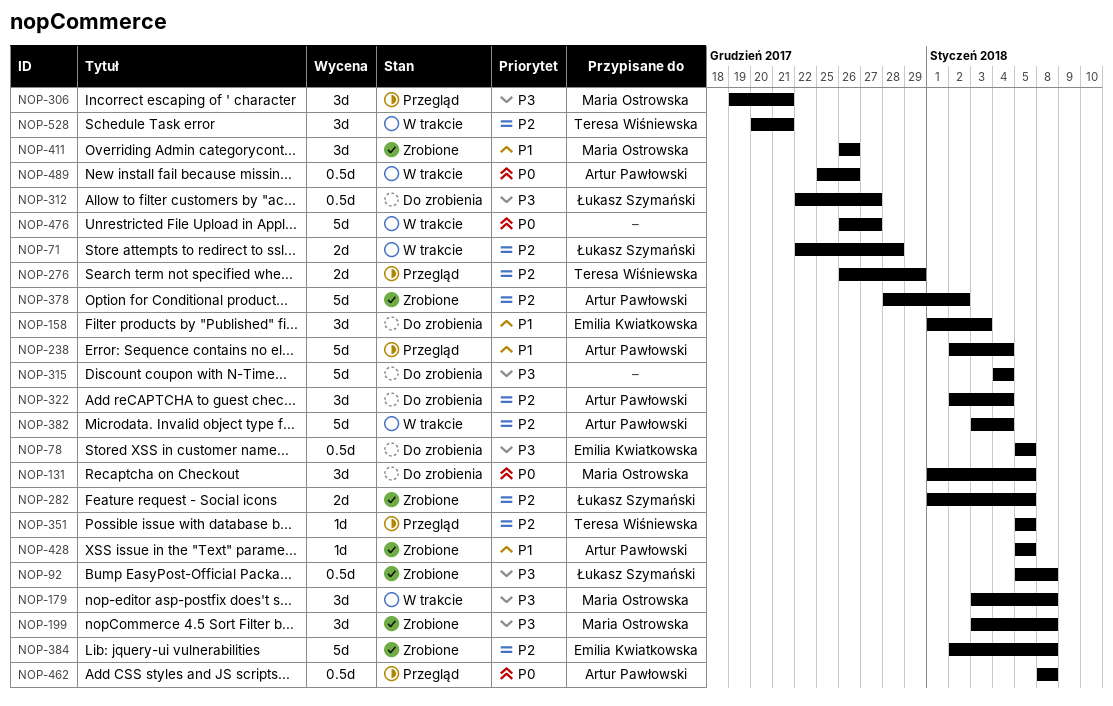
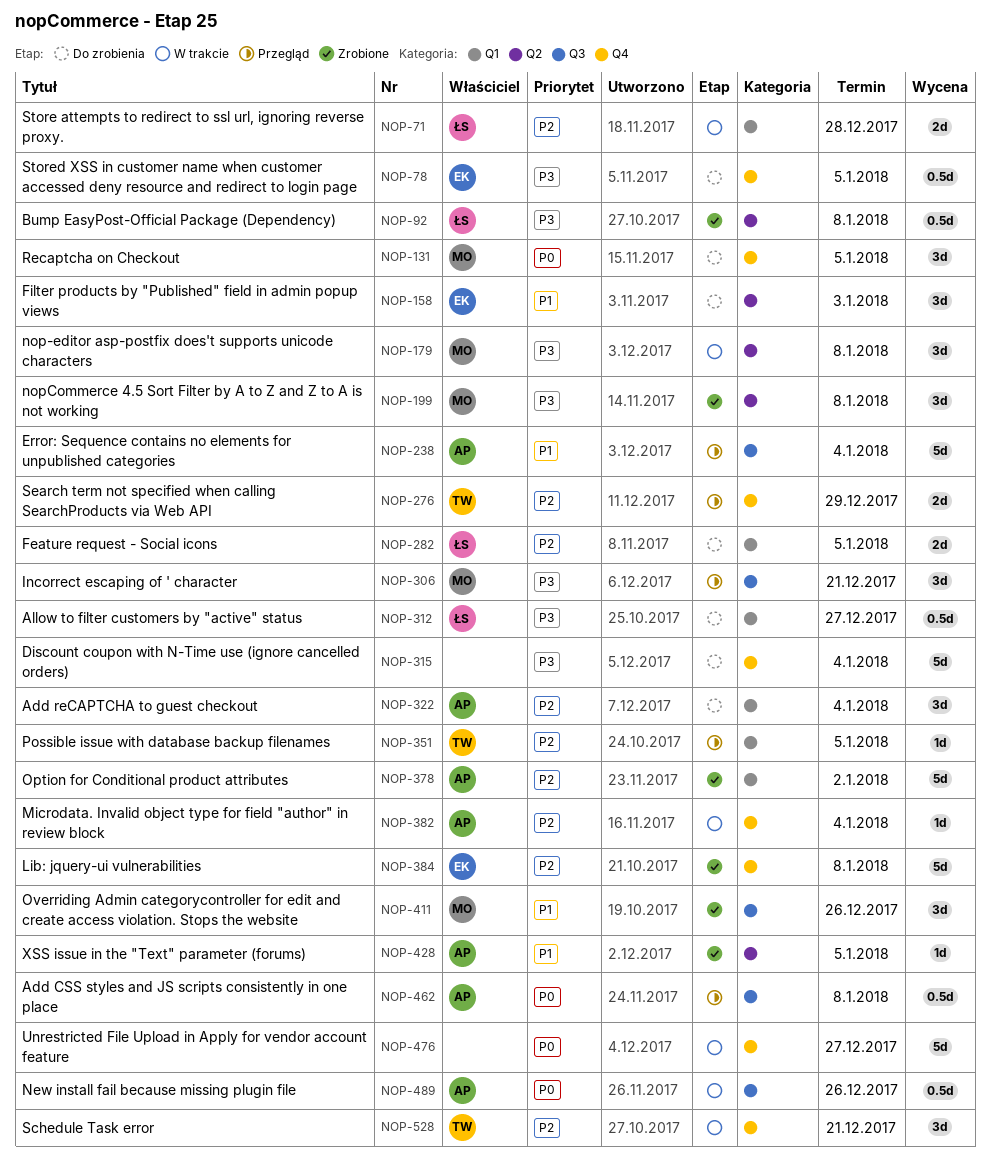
NOP-282, status: Zrobione -> Do zrobienia
NOP-382, estimate: 5d -> 1d

